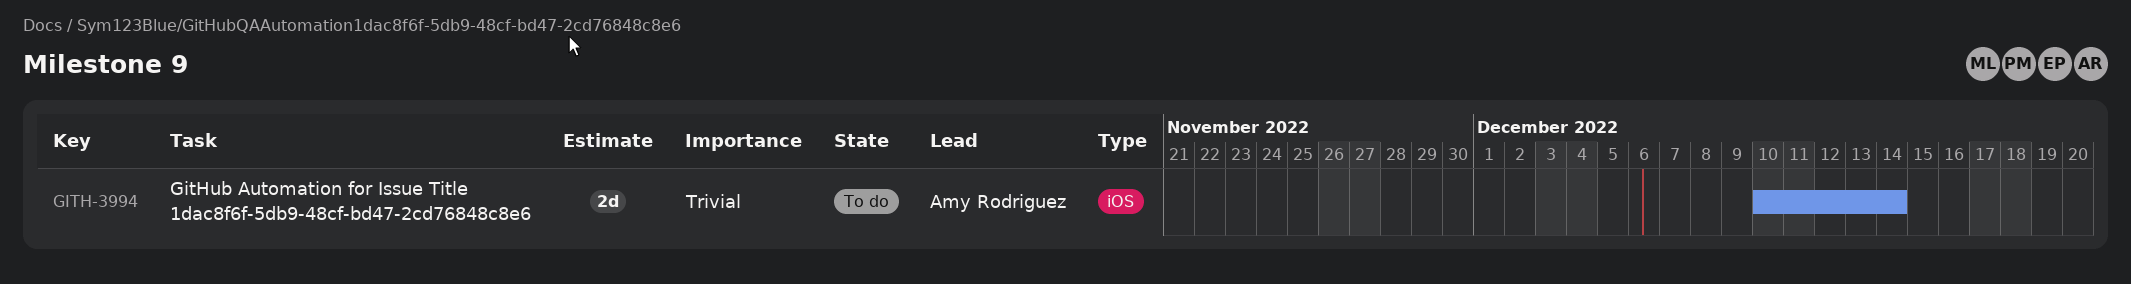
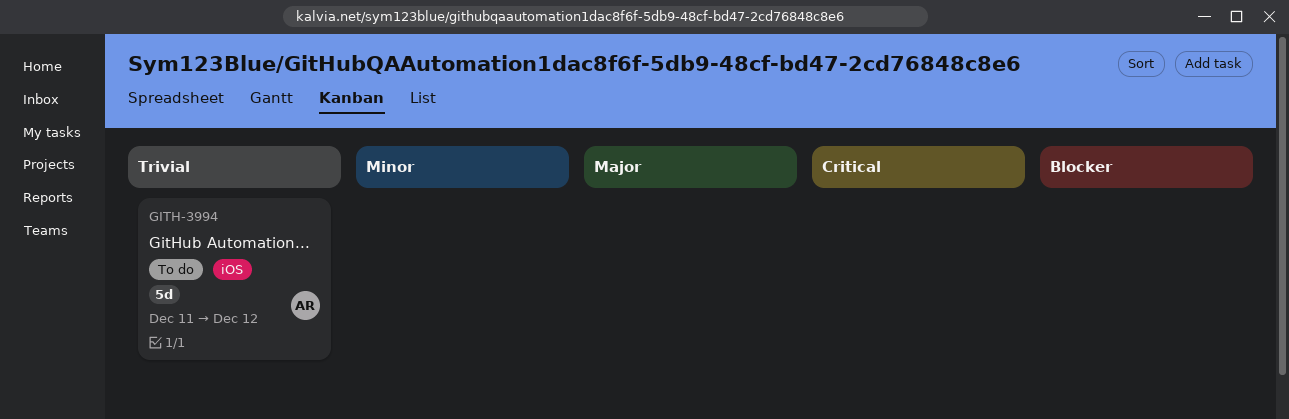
GITH-3994, estimate: 2d -> 5d
GITH-3994, start: Dec 10 -> Dec 11
GITH-3994, due: Dec 14 -> Dec 12

